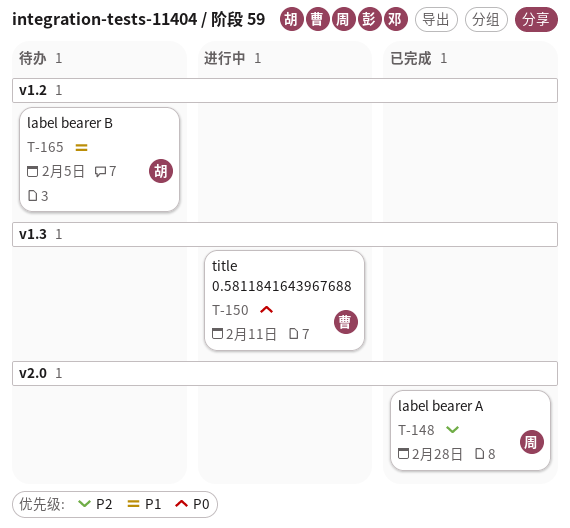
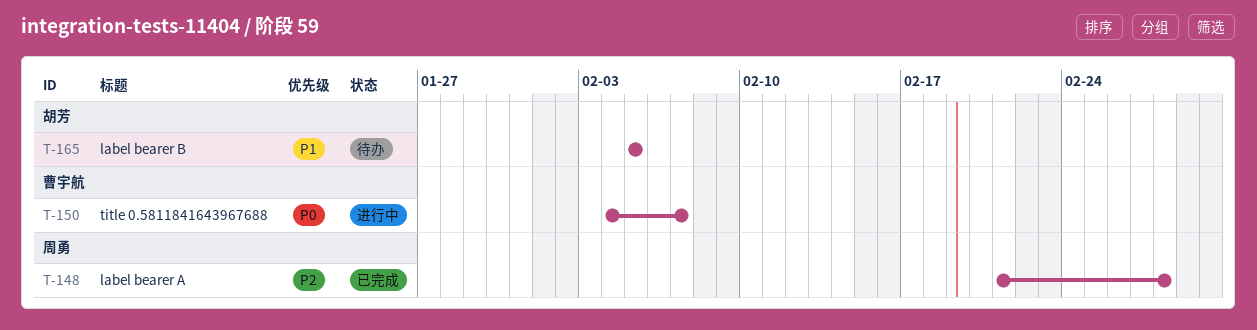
T-150, due: Feb 11 -> Feb 7

